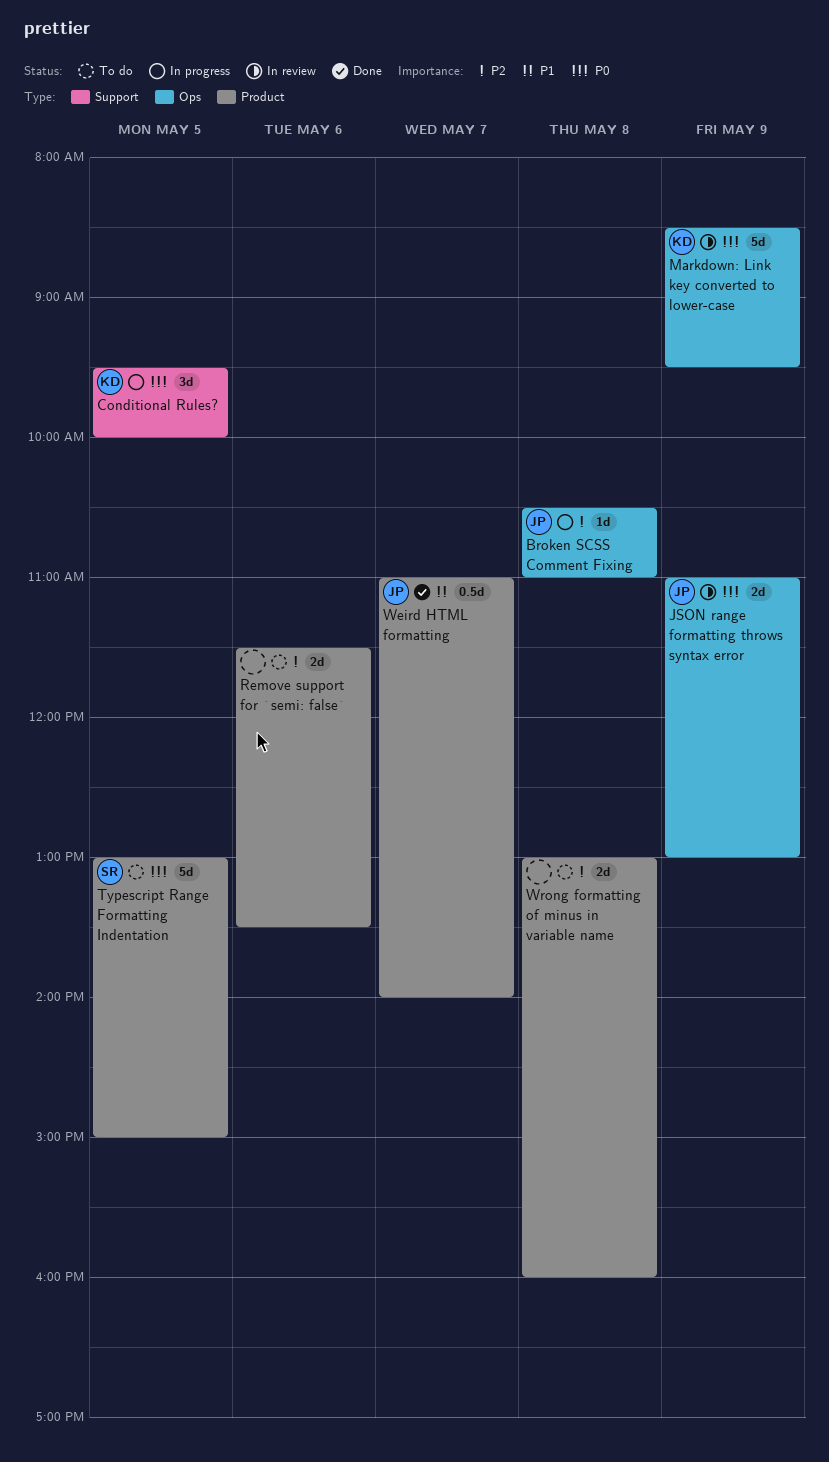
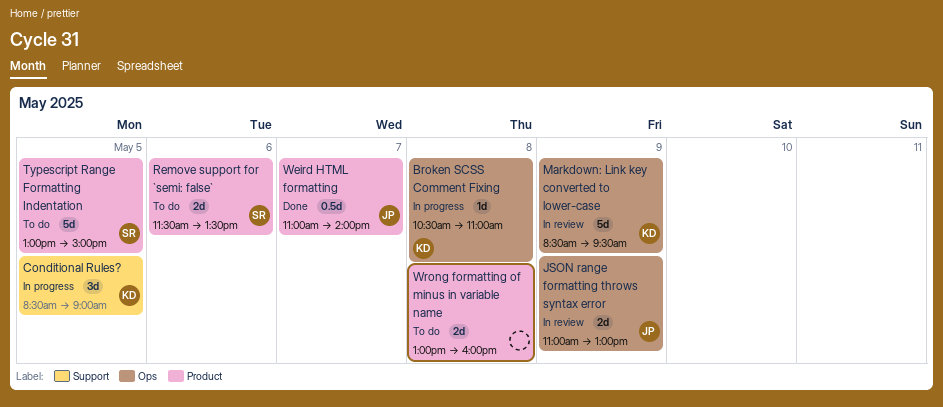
Broken SCSS Comment Fixing, owner: JP -> KD
Conditional Rules?, begins: 09:30 -> 08:30
Conditional Rules?, ends: 10:00 -> 09:00
Remove support for `semi: false`, owner: none -> SR

